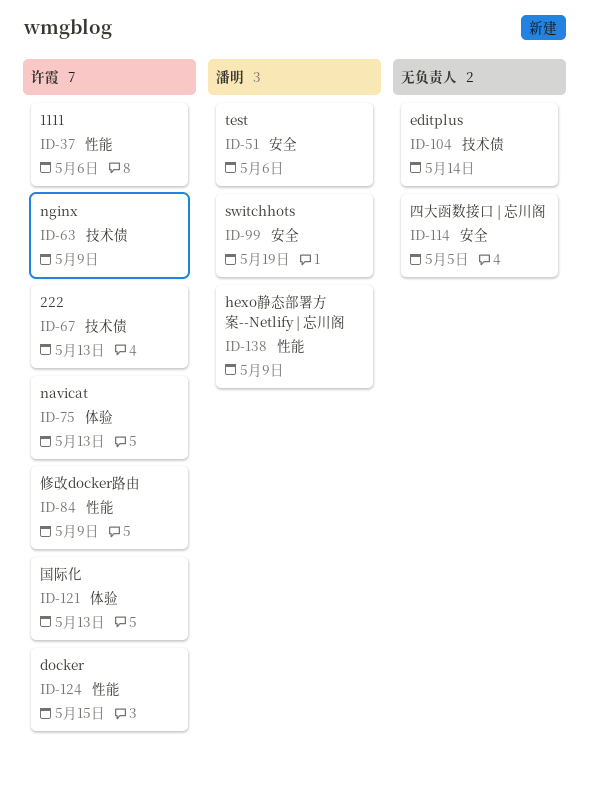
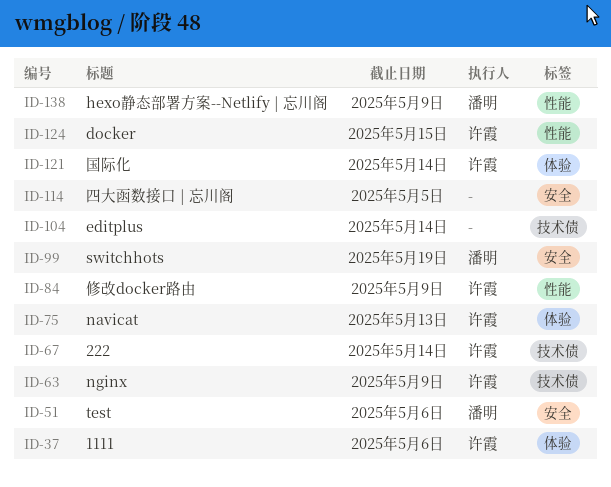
ID-37, label: 性能 -> 体验
ID-67, due: May 13 -> May 14
ID-121, due: May 13 -> May 14

